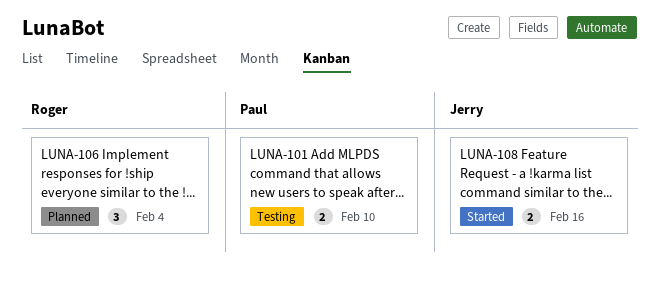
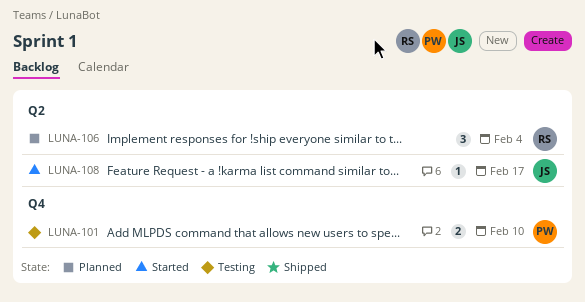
LUNA-108, estimate: 2 -> 1
LUNA-108, due: Feb 16 -> Feb 17

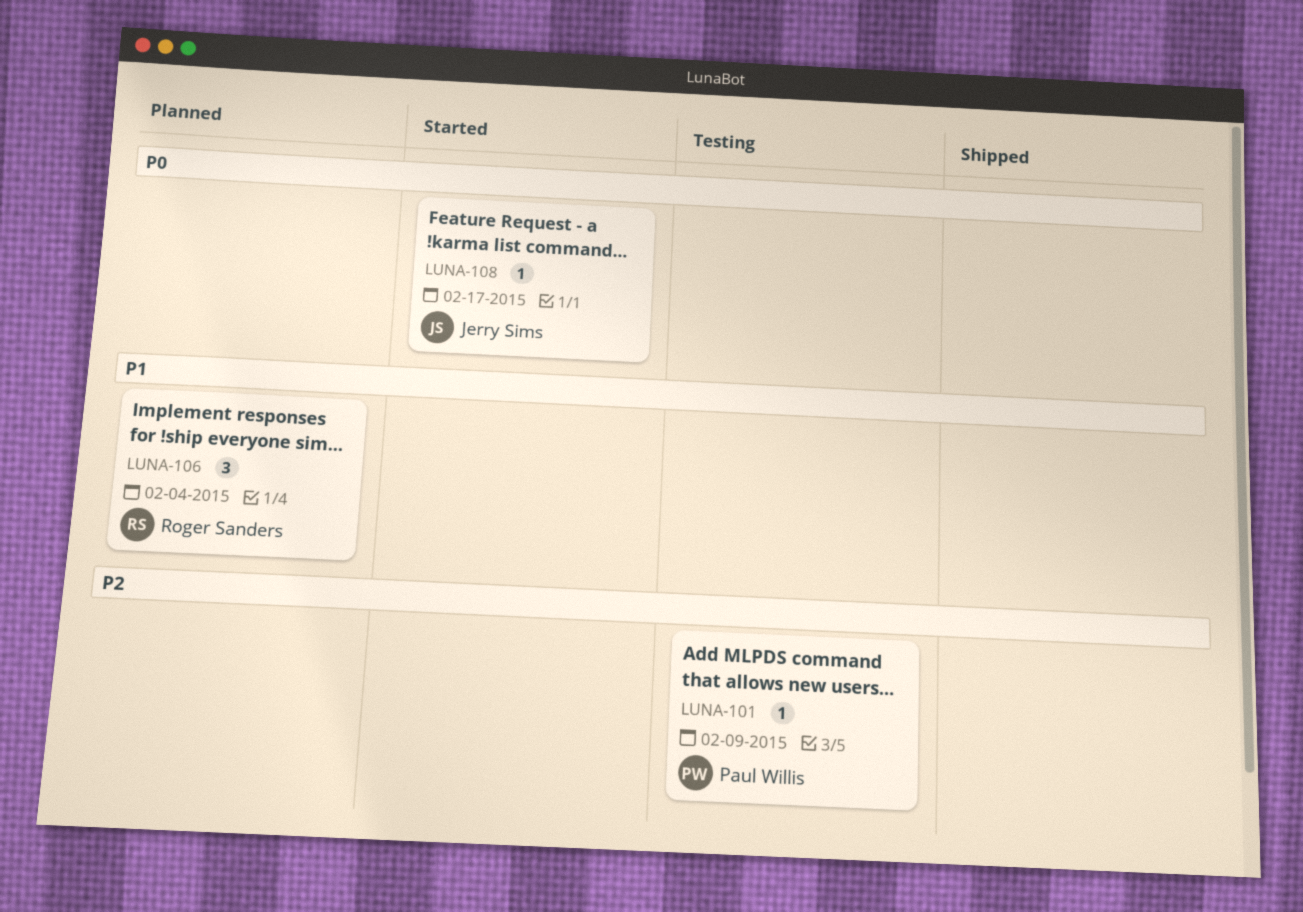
LUNA-101, estimate: 2 -> 1
LUNA-101, due: Feb 10 -> Feb 9

